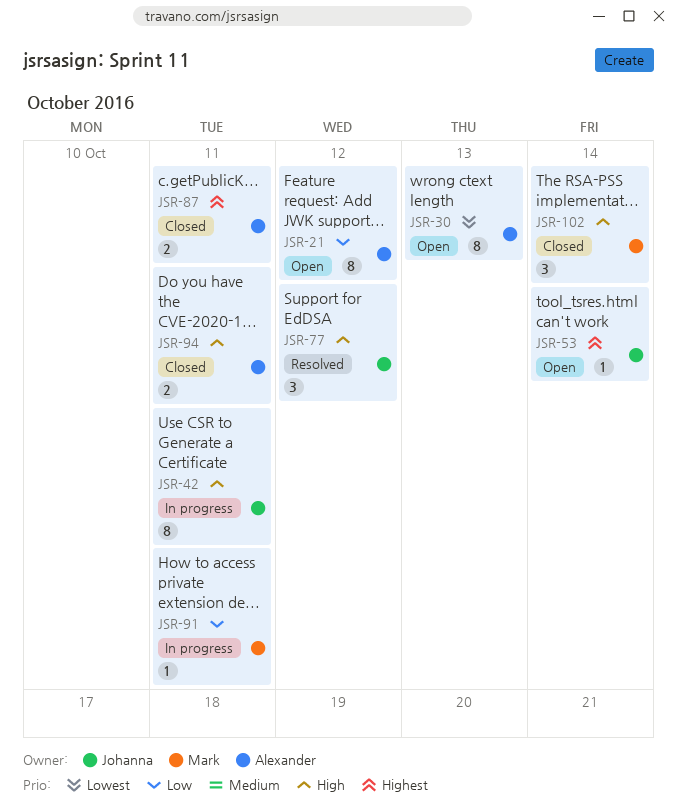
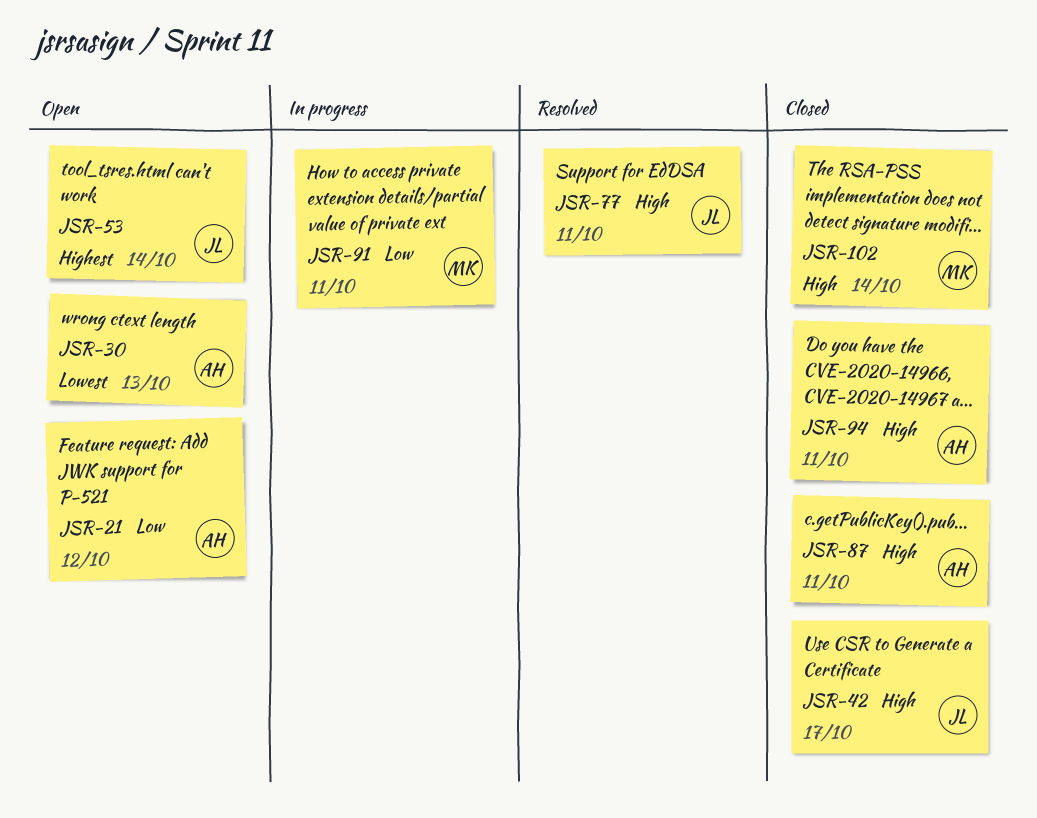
JSR-42, status: In progress -> Closed
JSR-42, due: Oct 11 -> Oct 17
JSR-77, due: Oct 12 -> Oct 11
JSR-87, priority: Highest -> High

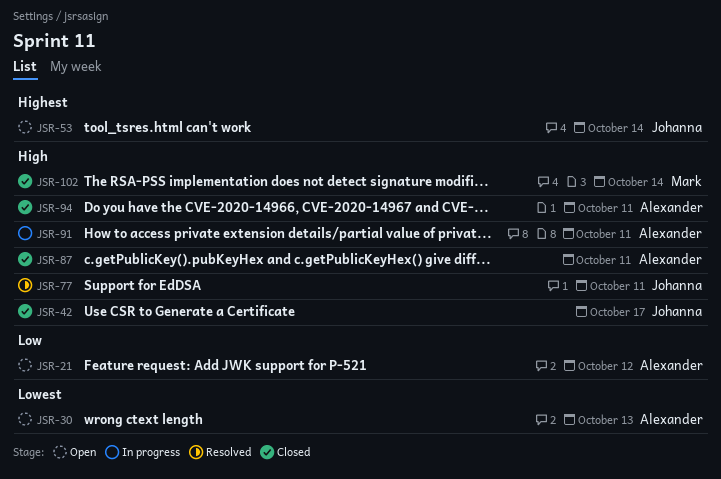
JSR-91, owner: Mark -> Alexander
JSR-91, priority: Low -> High

